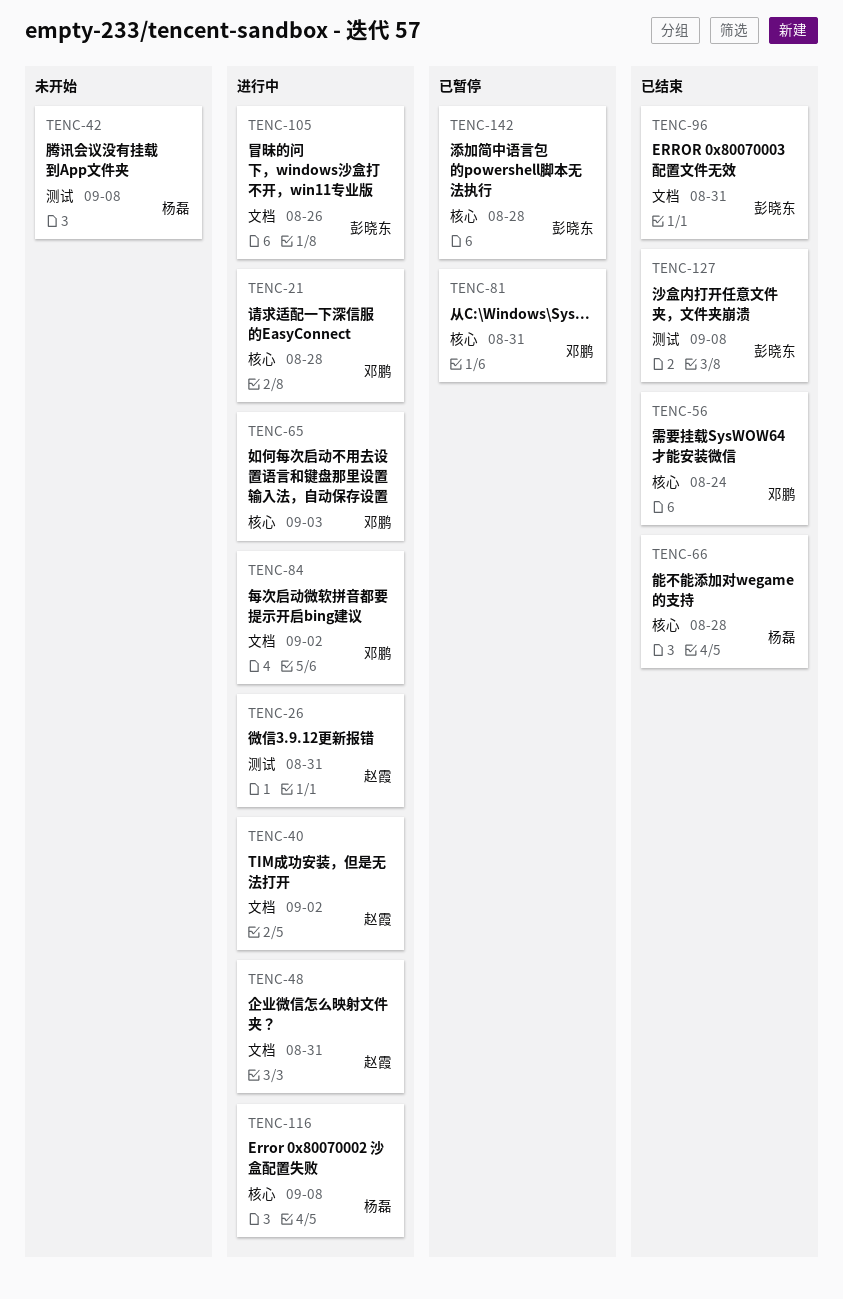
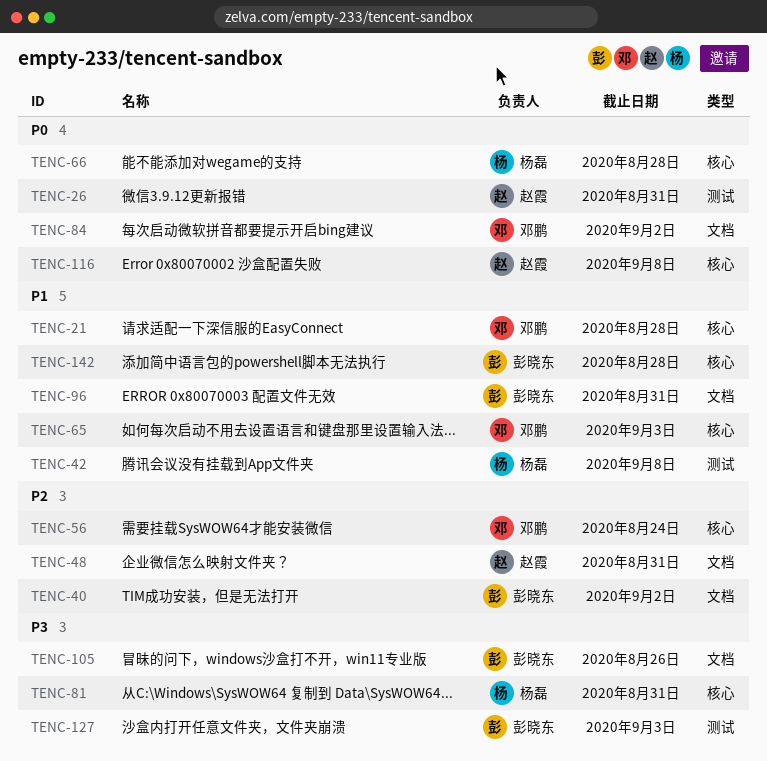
TENC-40, owner: 赵霞 -> 彭晓东
TENC-81, owner: 邓鹏 -> 杨磊
TENC-116, owner: 杨磊 -> 赵霞
TENC-127, due: Sep 8 -> Sep 3

